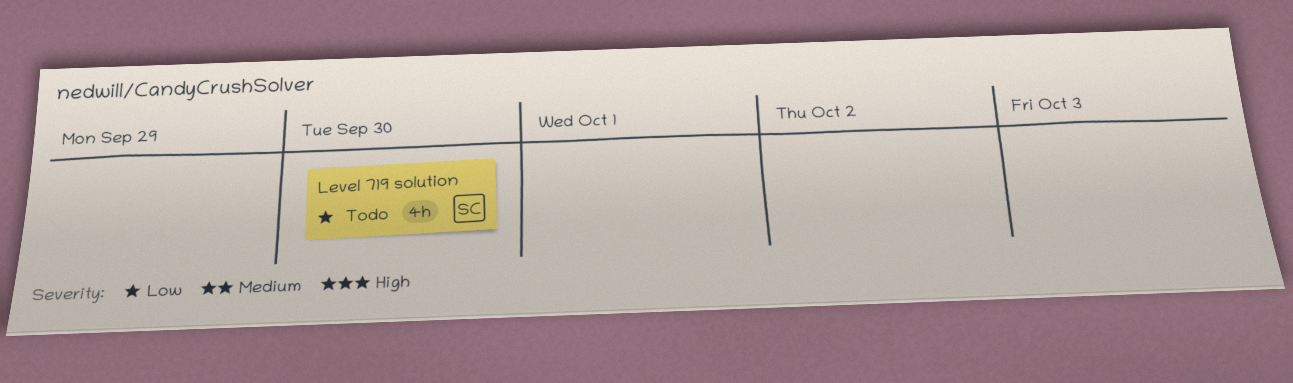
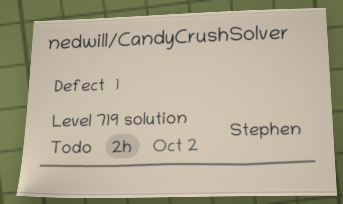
Level 719 solution, estimate: 4h -> 2h
Level 719 solution, due: Sep 30 -> Oct 2

